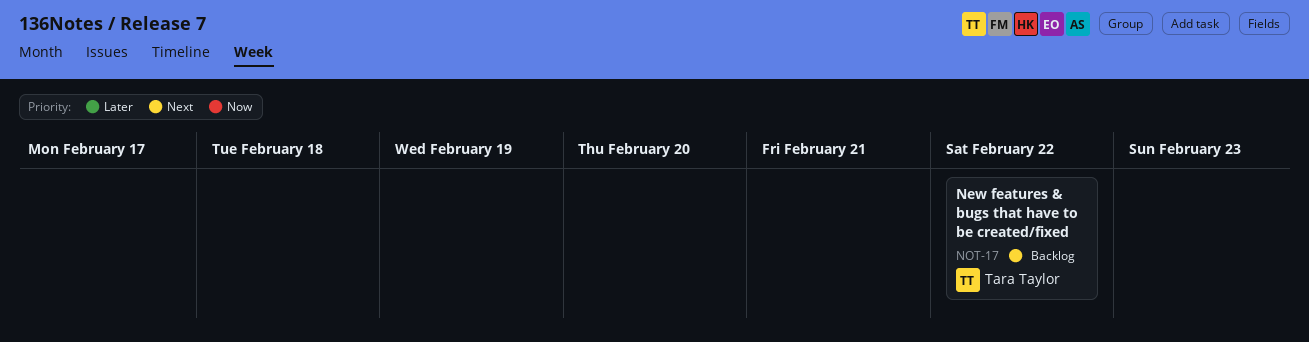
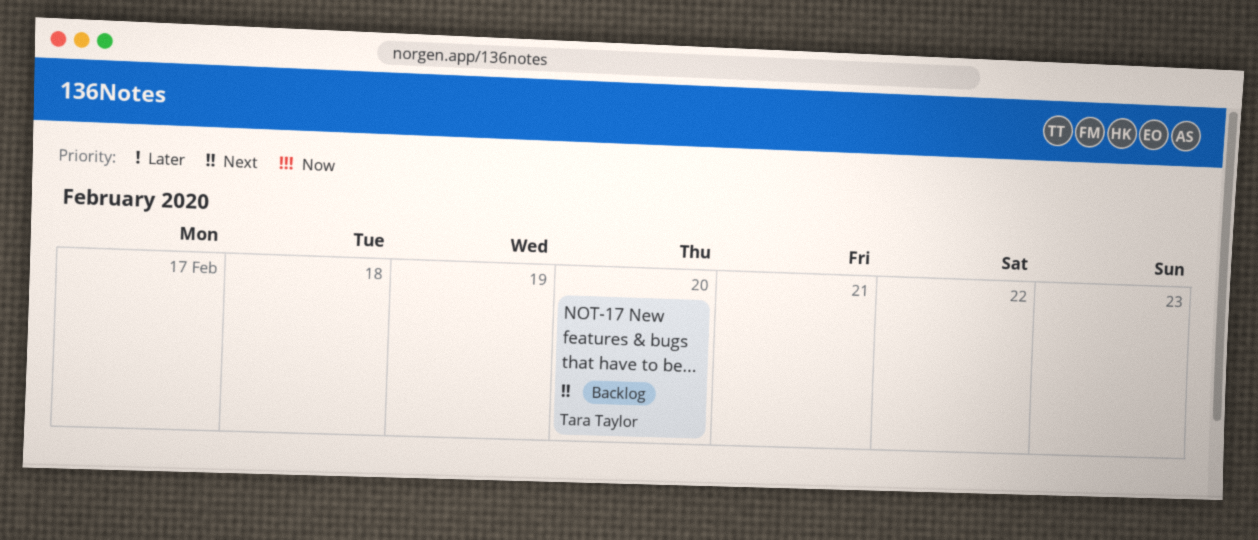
NOT-17, due: Feb 22 -> Feb 20

